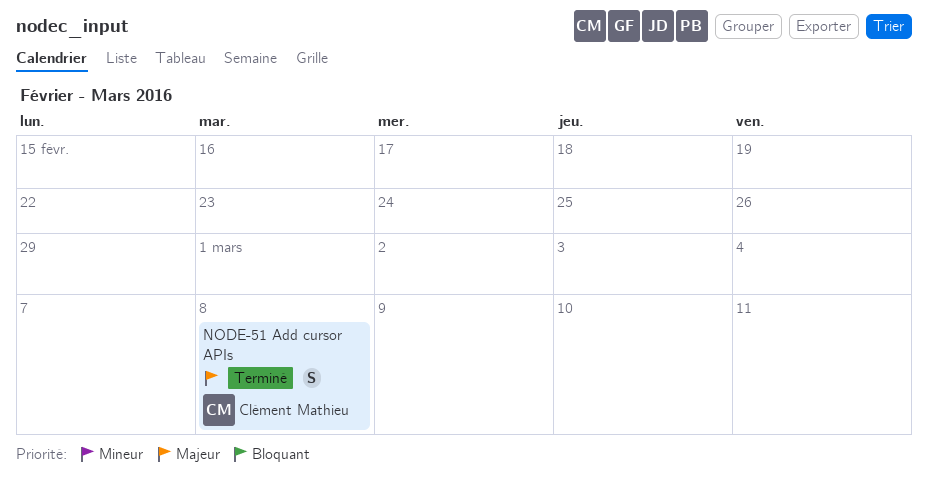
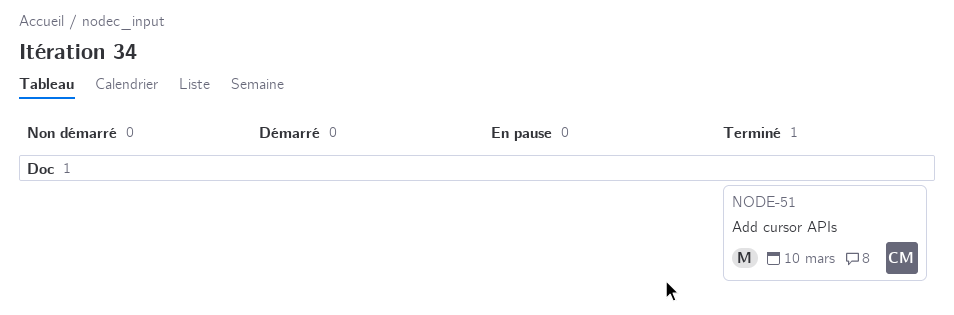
NODE-51, estimate: S -> M
NODE-51, due: Mar 8 -> Mar 10

